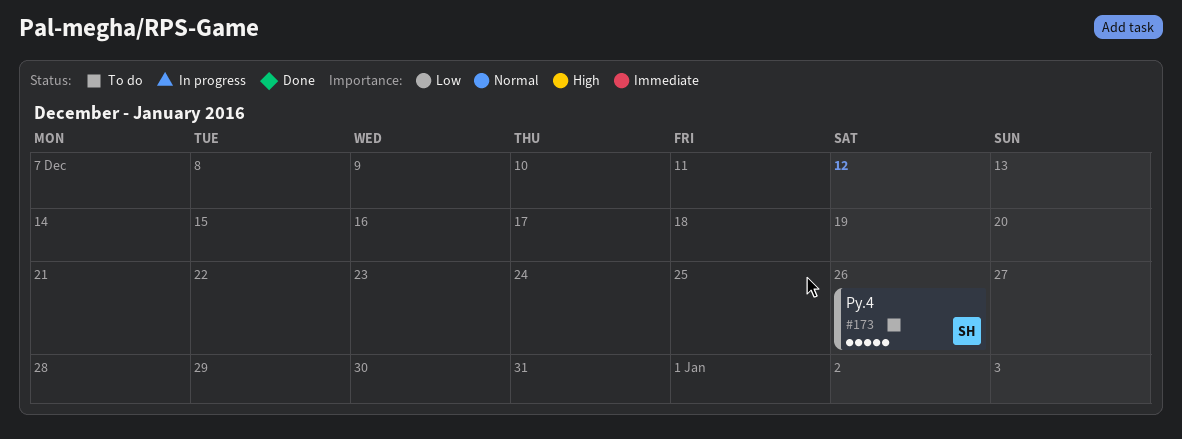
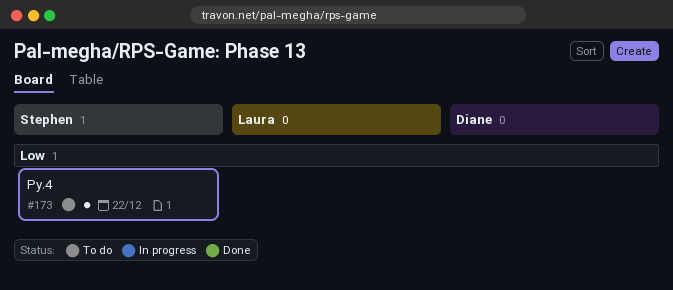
#173, estimate: 5 -> 1
#173, due: Dec 26 -> Dec 22

